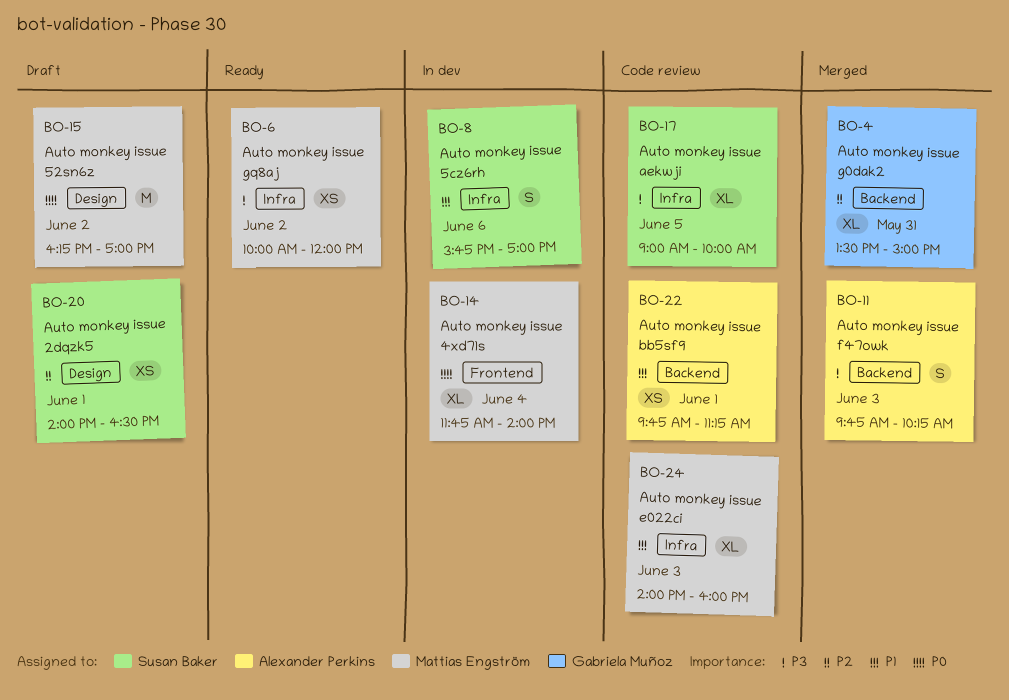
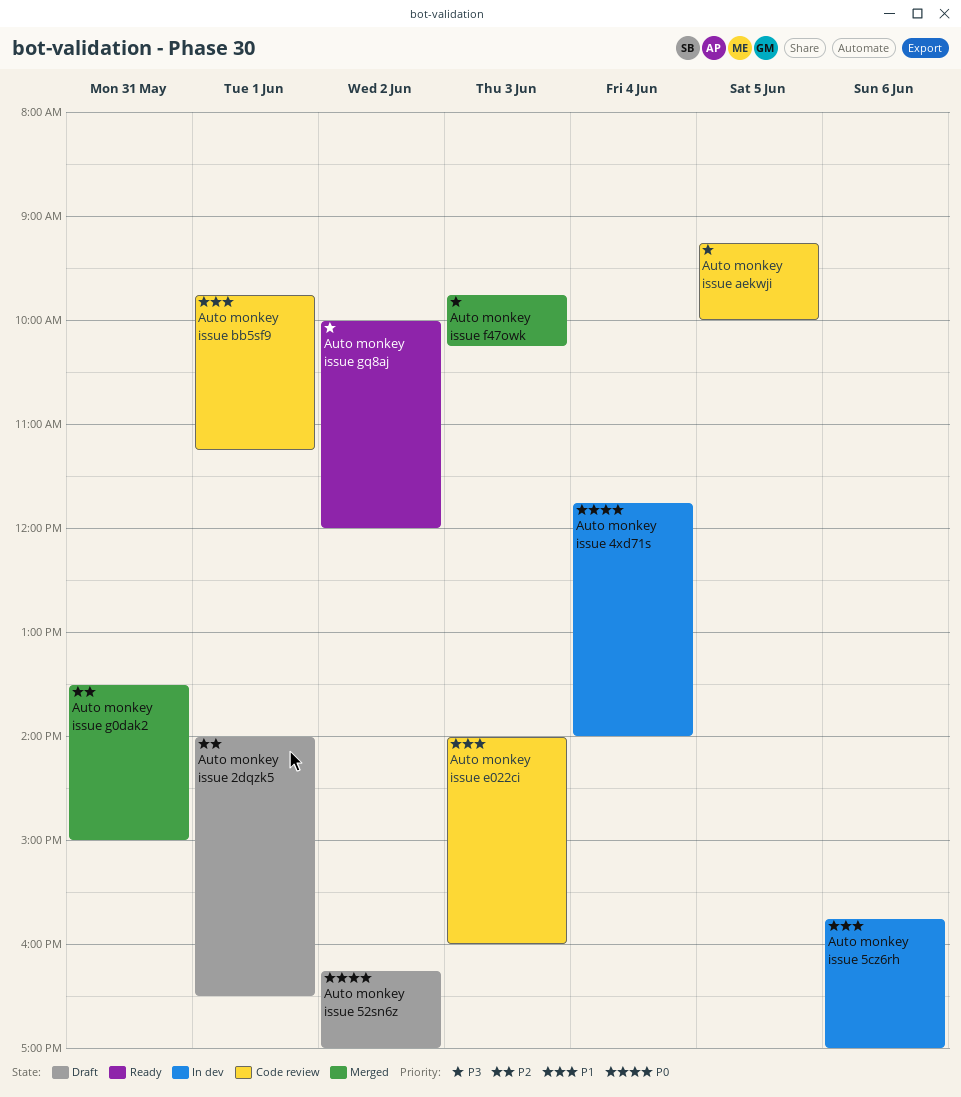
Auto monkey issue aekwji, begins: 09:00 -> 09:15

